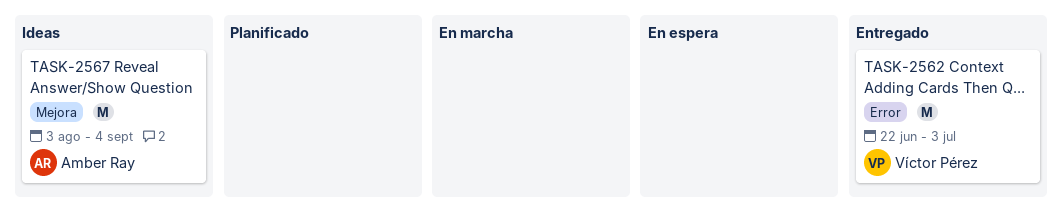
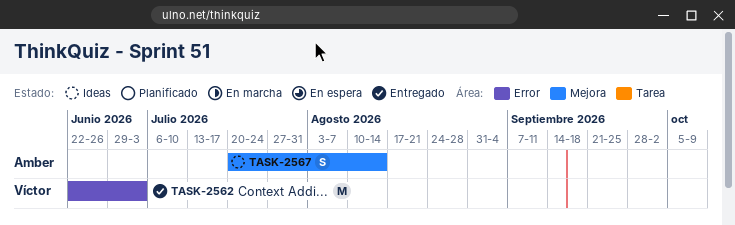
TASK-2567, estimate: M -> S
TASK-2567, start: Aug 3 -> Jul 20
TASK-2567, due: Sep 4 -> Aug 14

